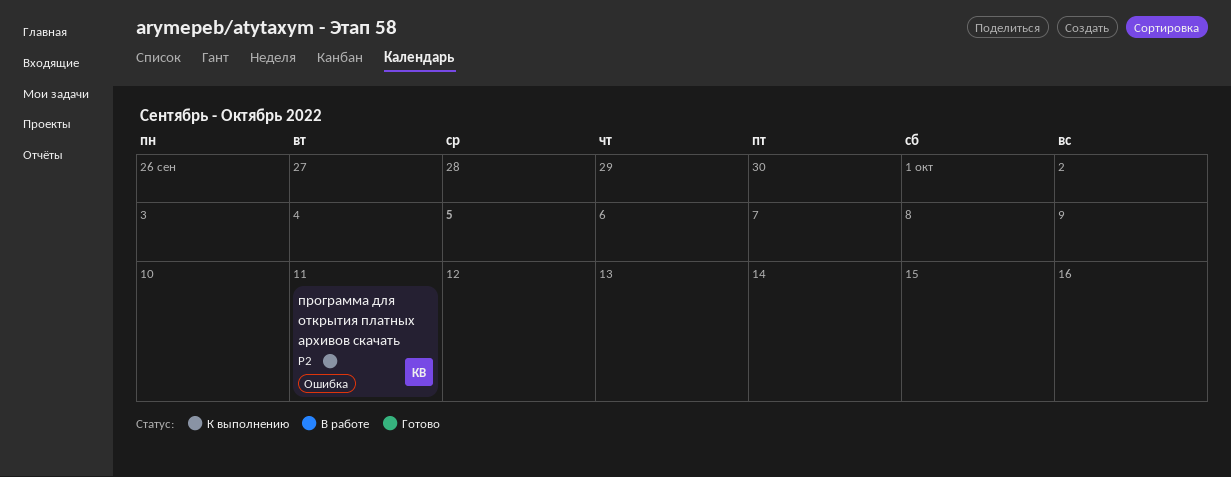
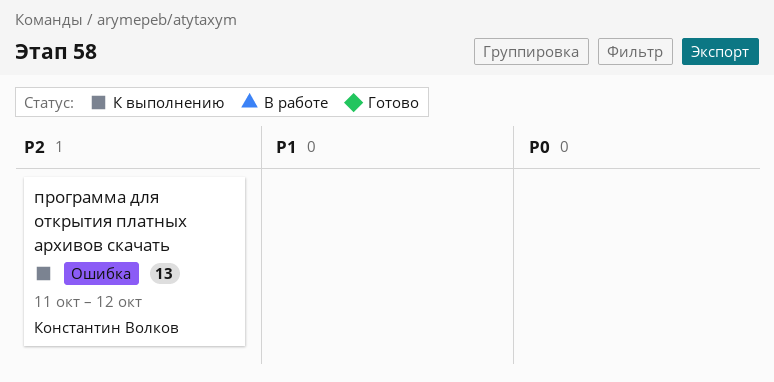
программа для открытия платных архивов скачать, due: Oct 11 -> Oct 12

